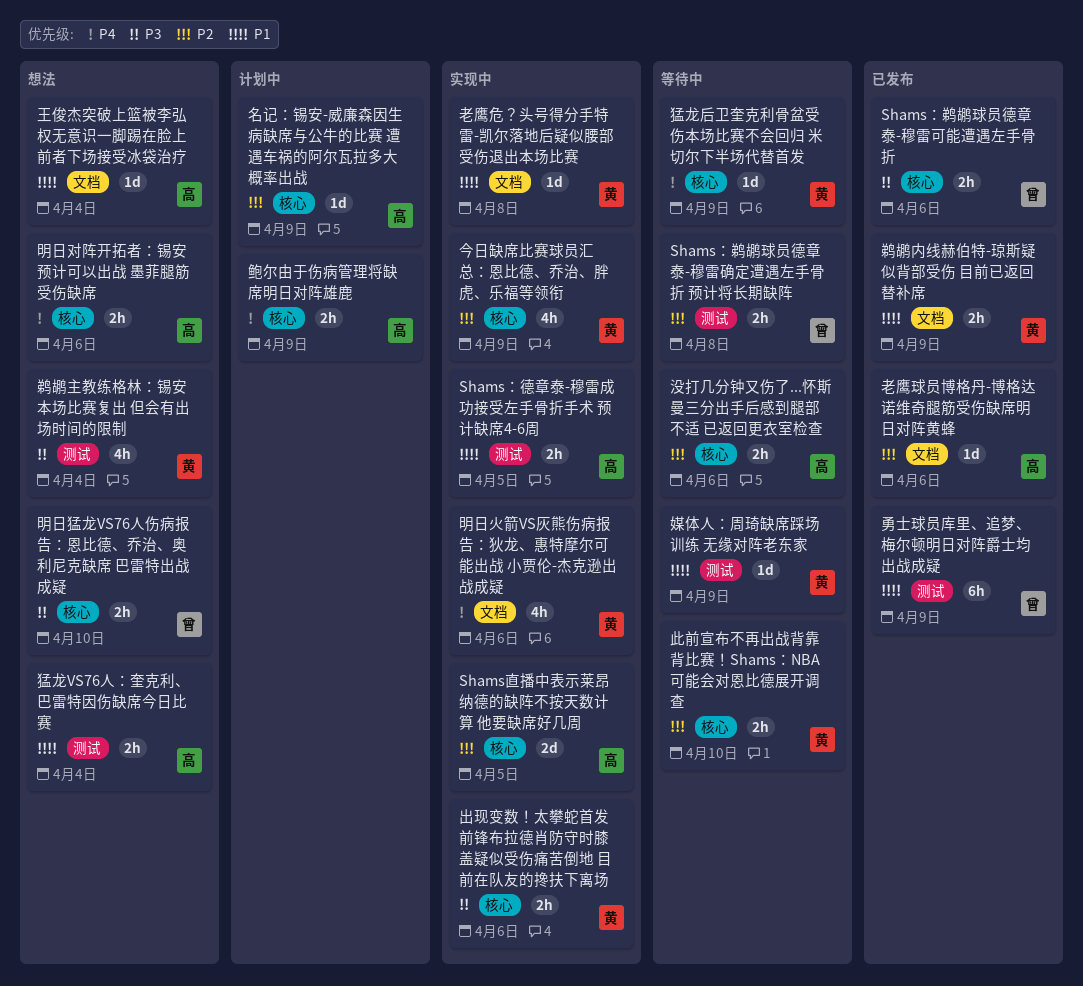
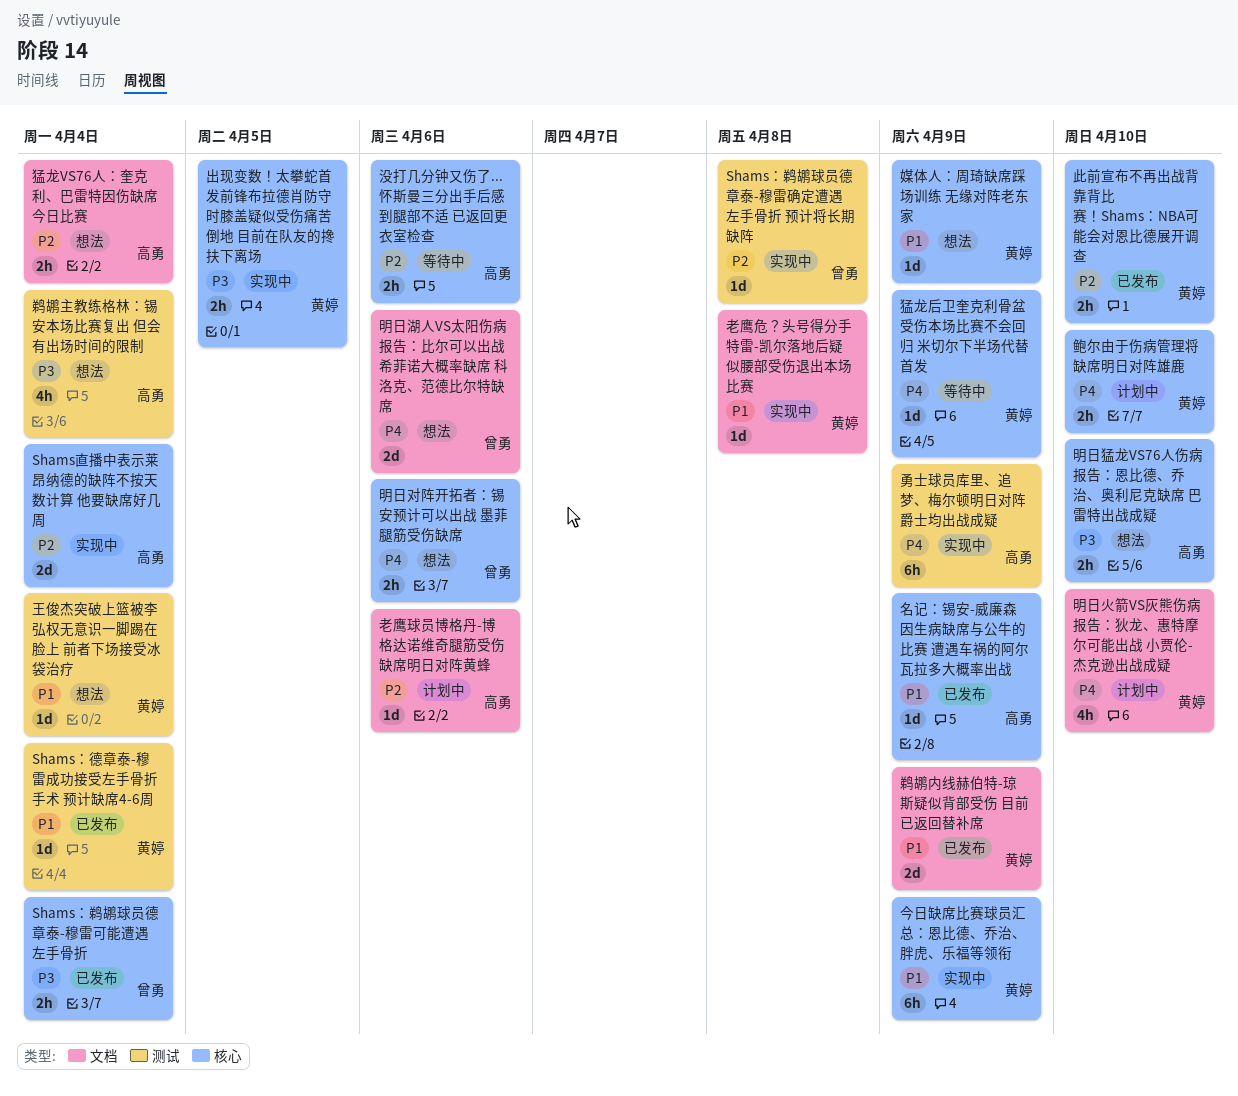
Shams直播中表示莱昂纳德的缺阵不按天数计算 他要缺席好几周, due: Apr 5 -> Apr 4
Shams：德章泰-穆雷成功接受左手骨折手术 预计缺席4-6周, status: 实现中 -> 已发布
Shams：德章泰-穆雷成功接受左手骨折手术 预计缺席4-6周, owner: 高勇 -> 黄婷
Shams：德章泰-穆雷成功接受左手骨折手术 预计缺席4-6周, estimate: 2h -> 1d
Shams：德章泰-穆雷成功接受左手骨折手术 预计缺席4-6周, due: Apr 5 -> Apr 4
Shams：鹈鹕球员德章泰-穆雷可能遭遇左手骨折, due: Apr 6 -> Apr 4
Shams：鹈鹕球员德章泰-穆雷确定遭遇左手骨折 预计将长期缺阵, status: 等待中 -> 实现中
Shams：鹈鹕球员德章泰-穆雷确定遭遇左手骨折 预计将长期缺阵, estimate: 2h -> 1d
今日缺席比赛球员汇总：恩比德、乔治、胖虎、乐福等领衔, priority: P2 -> P1
今日缺席比赛球员汇总：恩比德、乔治、胖虎、乐福等领衔, estimate: 4h -> 6h
出现变数！太攀蛇首发前锋布拉德肖防守时膝盖疑似受伤痛苦倒地 目前在队友的搀扶下离场, due: Apr 6 -> Apr 5
勇士球员库里、追梦、梅尔顿明日对阵爵士均出战成疑, status: 已发布 -> 实现中
勇士球员库里、追梦、梅尔顿明日对阵爵士均出战成疑, owner: 曾勇 -> 高勇
勇士球员库里、追梦、梅尔顿明日对阵爵士均出战成疑, priority: P1 -> P4
名记：锡安-威廉森因生病缺席与公牛的比赛 遭遇车祸的阿尔瓦拉多大概率出战, status: 计划中 -> 已发布
名记：锡安-威廉森因生病缺席与公牛的比赛 遭遇车祸的阿尔瓦拉多大概率出战, priority: P2 -> P1
媒体人：周琦缺席踩场训练 无缘对阵老东家, status: 等待中 -> 想法
媒体人：周琦缺席踩场训练 无缘对阵老东家, label: 测试 -> 核心
明日对阵开拓者：锡安预计可以出战 墨菲腿筋受伤缺席, owner: 高勇 -> 曾勇
明日湖人VS太阳伤病报告：比尔可以出战 希菲诺大概率缺席 科洛克、范德比尔特缺席: none -> present
明日火箭VS灰熊伤病报告：狄龙、惠特摩尔可能出战 小贾伦-杰克逊出战成疑, status: 实现中 -> 计划中
明日火箭VS灰熊伤病报告：狄龙、惠特摩尔可能出战 小贾伦-杰克逊出战成疑, due: Apr 6 -> Apr 10
明日猛龙VS76人伤病报告：恩比德、乔治、奥利尼克缺席 巴雷特出战成疑, owner: 曾勇 -> 高勇
此前宣布不再出战背靠背比赛！Shams：NBA可能会对恩比德展开调查, status: 等待中 -> 已发布
猛龙VS76人：奎克利、巴雷特因伤缺席今日比赛, priority: P1 -> P2
猛龙VS76人：奎克利、巴雷特因伤缺席今日比赛, label: 测试 -> 文档
王俊杰突破上篮被李弘权无意识一脚踢在脸上 前者下场接受冰袋治疗, owner: 高勇 -> 黄婷
王俊杰突破上篮被李弘权无意识一脚踢在脸上 前者下场接受冰袋治疗, label: 文档 -> 测试
老鹰球员博格丹-博格达诺维奇腿筋受伤缺席明日对阵黄蜂, status: 已发布 -> 计划中
鲍尔由于伤病管理将缺席明日对阵雄鹿, owner: 高勇 -> 黄婷
鲍尔由于伤病管理将缺席明日对阵雄鹿, due: Apr 9 -> Apr 10
鹈鹕主教练格林：锡安本场比赛复出 但会有出场时间的限制, owner: 黄婷 -> 高勇
鹈鹕内线赫伯特-琼斯疑似背部受伤 目前已返回替补席, estimate: 2h -> 2d

